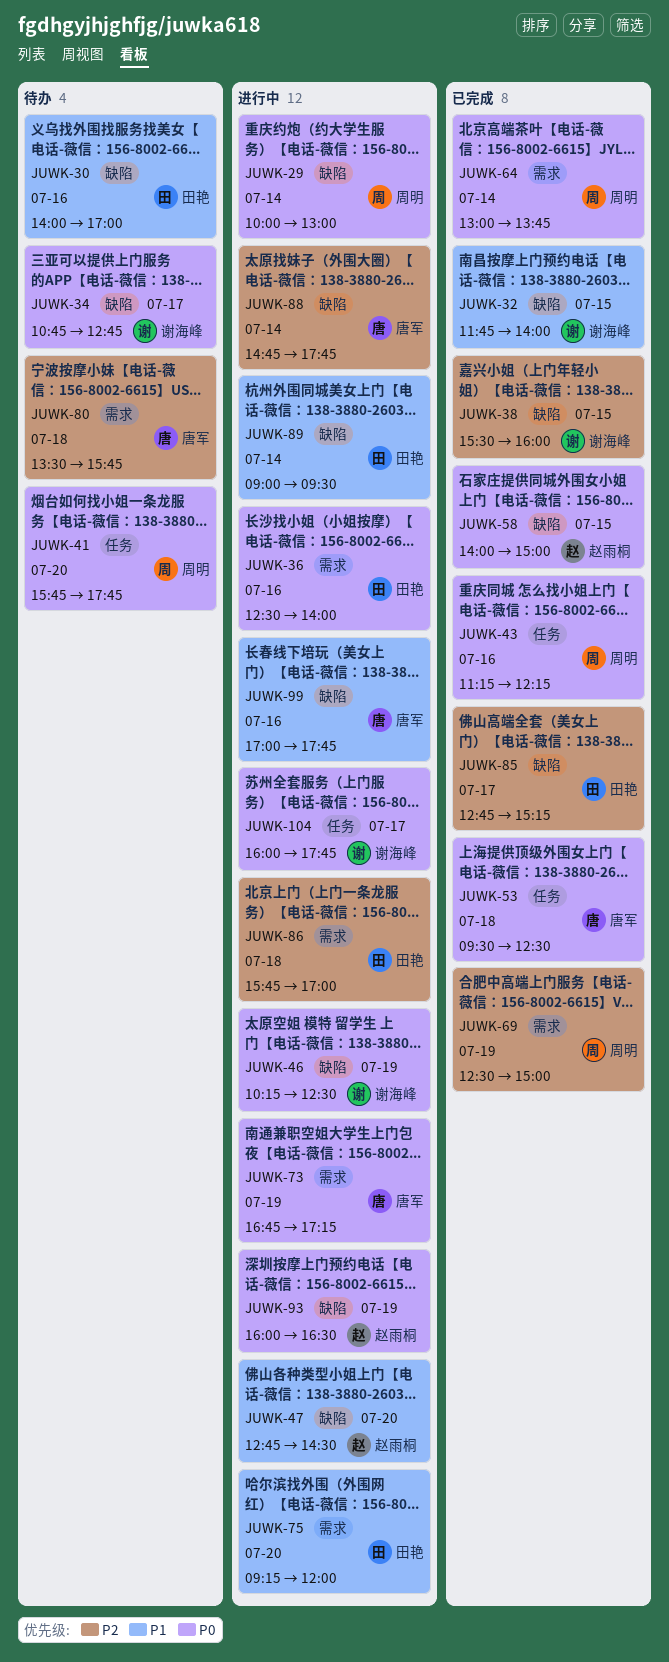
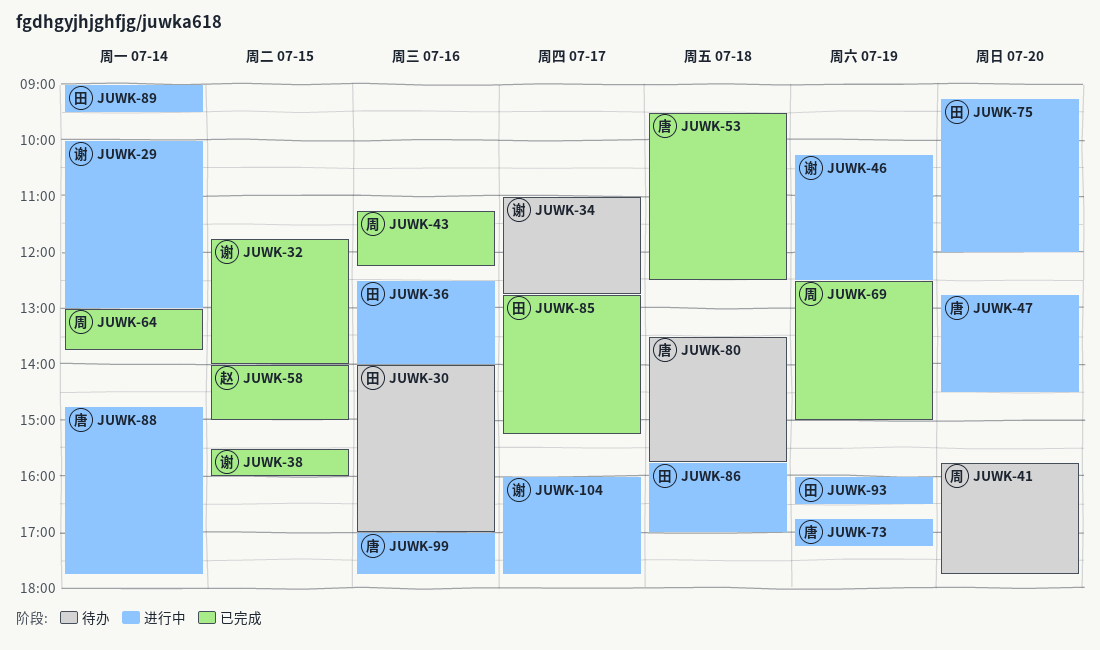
JUWK-29, owner: 周明 -> 谢海峰
JUWK-34, begins: 10:45 -> 11:00
JUWK-47, owner: 赵雨桐 -> 唐军
JUWK-93, owner: 赵雨桐 -> 田艳

